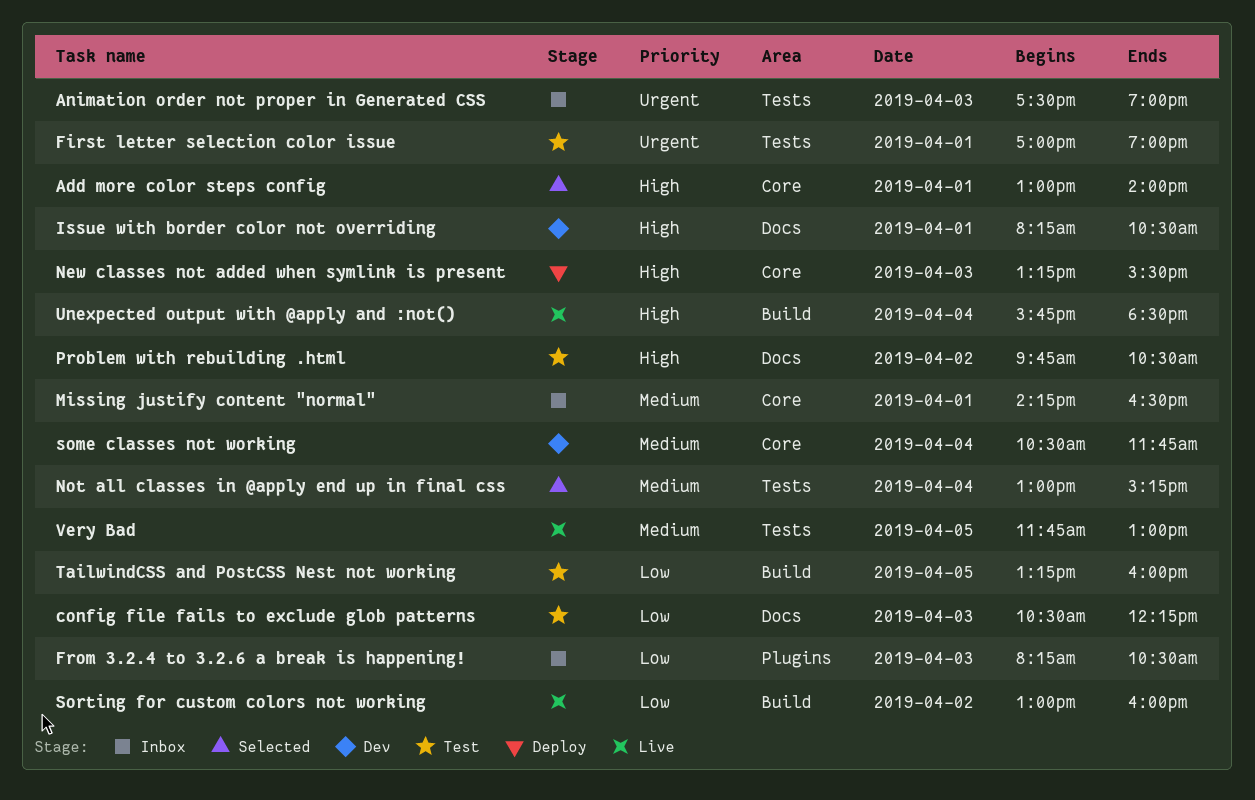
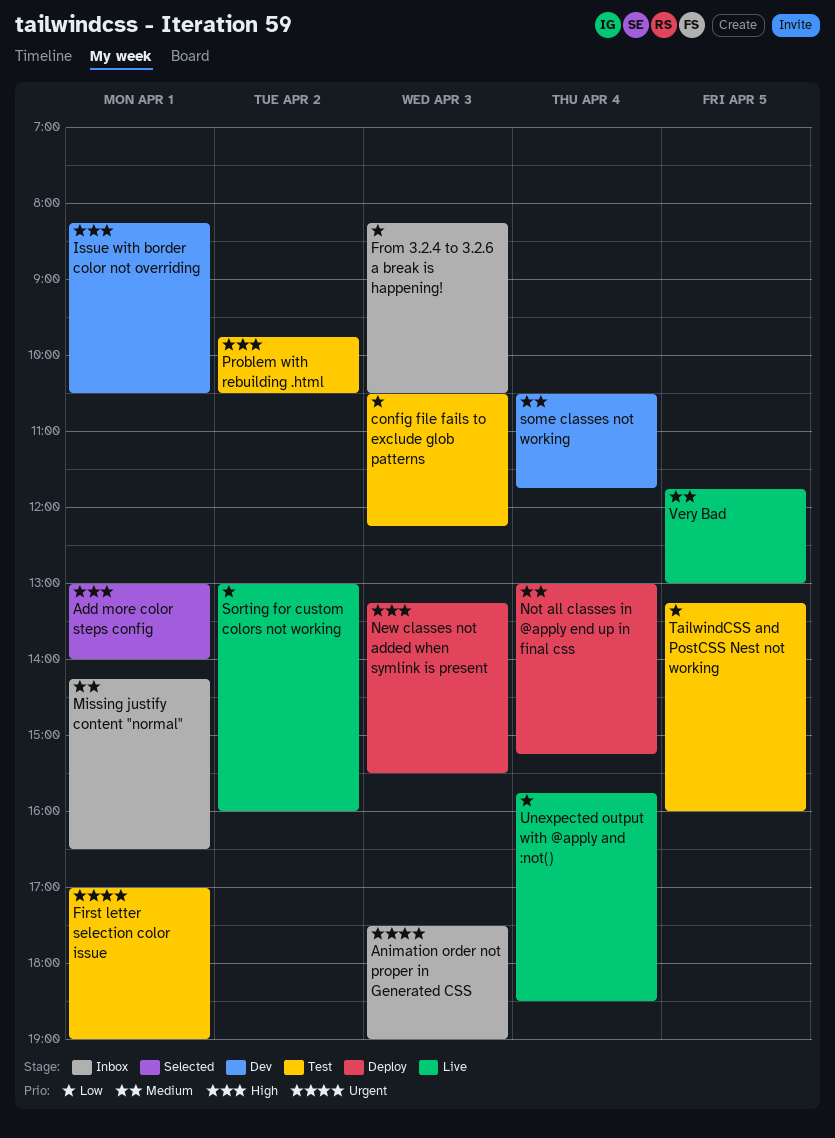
Not all classes in @apply end up in final css, status: Selected -> Deploy
Unexpected output with @apply and :not(), priority: High -> Low

